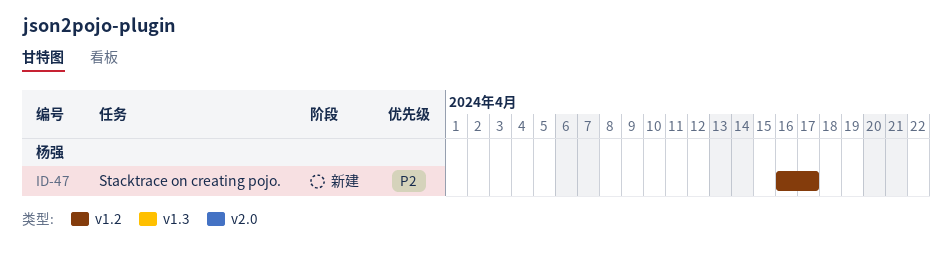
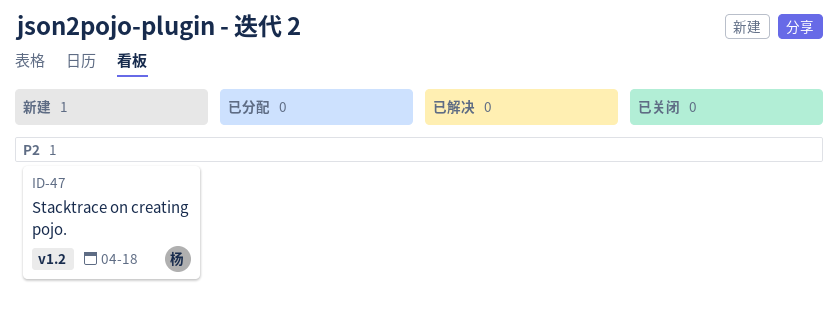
ID-47, due: Apr 17 -> Apr 18

